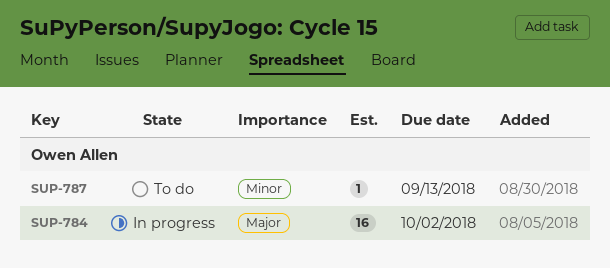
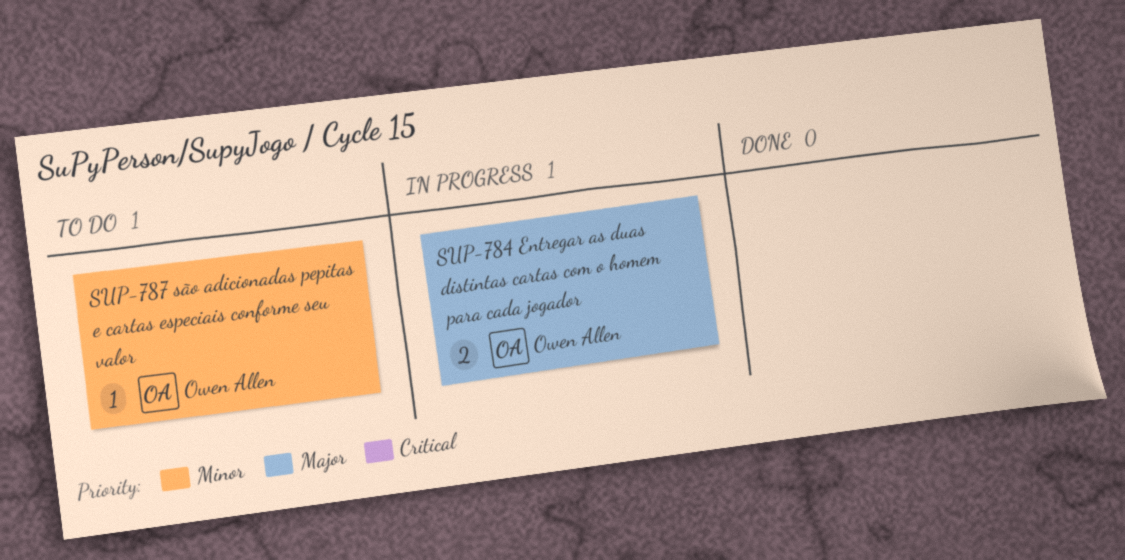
SUP-784, estimate: 16 -> 2

